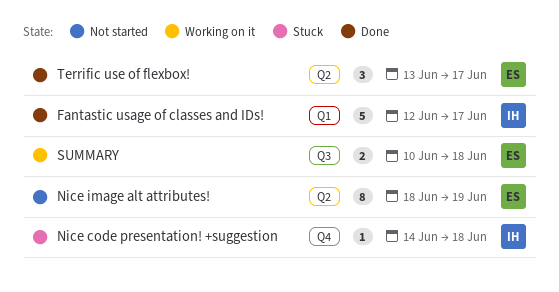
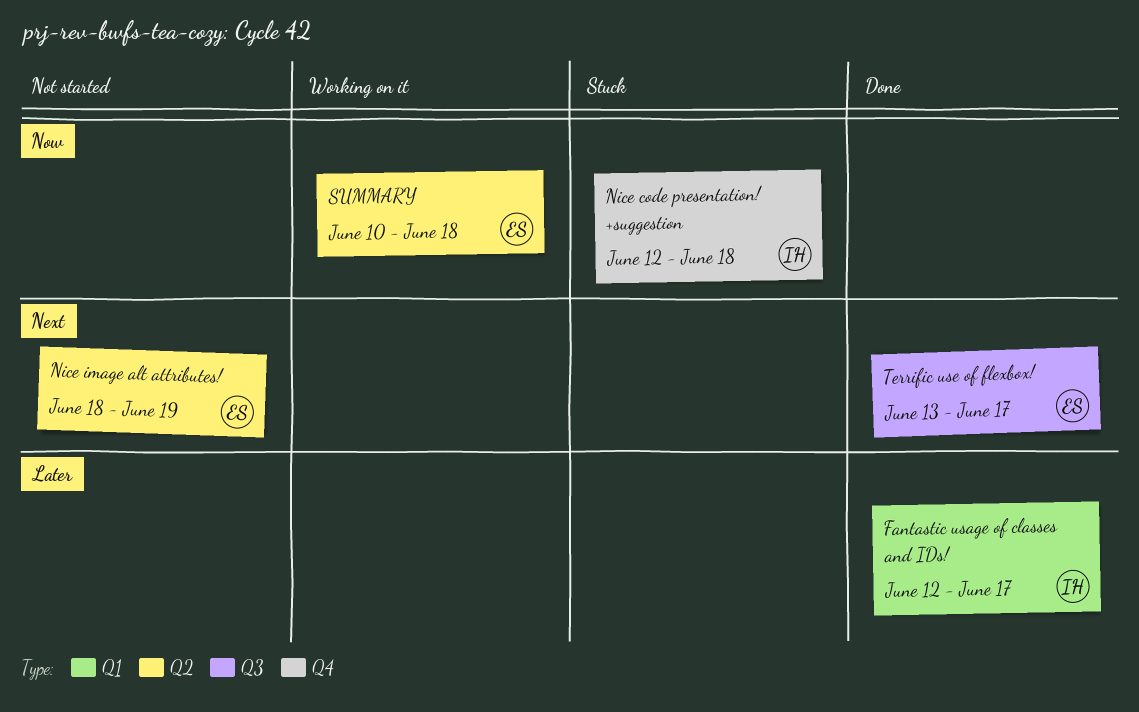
Nice code presentation! +suggestion, start: Jun 14 -> Jun 12
SUMMARY, label: Q3 -> Q2
Terrific use of flexbox!, label: Q2 -> Q3

